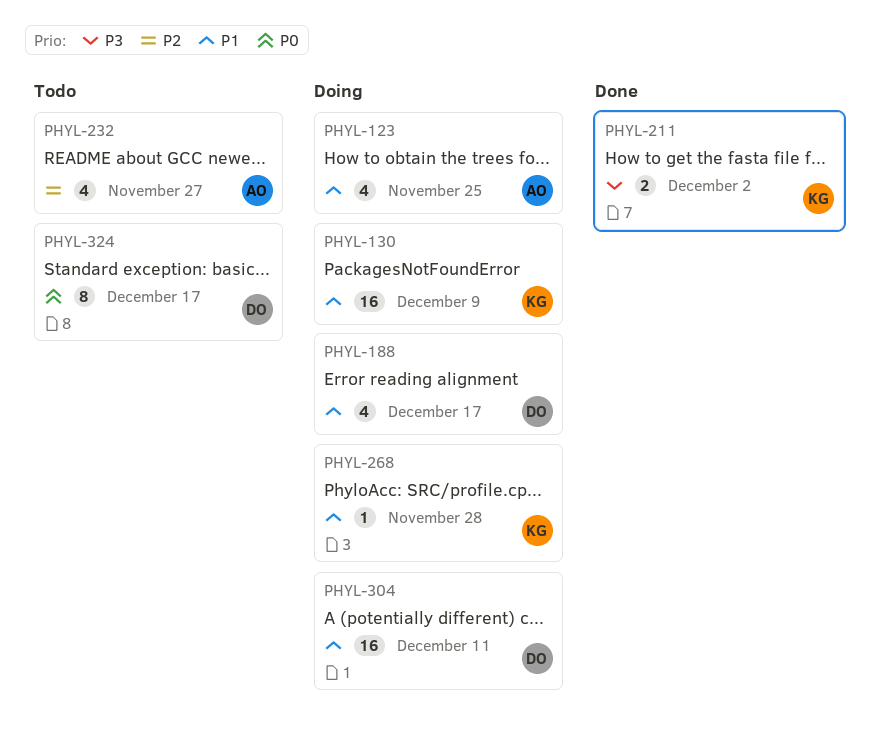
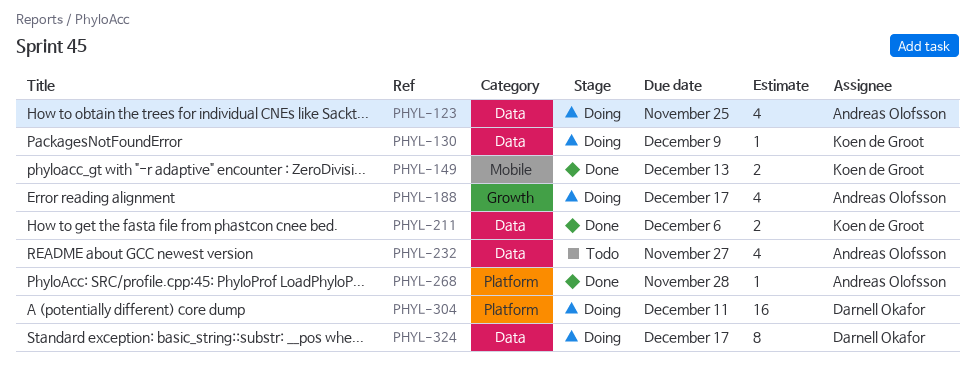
PHYL-130, estimate: 16 -> 1
PHYL-149: none -> present
PHYL-188, owner: Darnell Okafor -> Andreas Olofsson
PHYL-211, due: Dec 2 -> Dec 6
PHYL-268, status: Doing -> Done
PHYL-268, owner: Koen de Groot -> Andreas Olofsson
PHYL-324, status: Todo -> Doing

